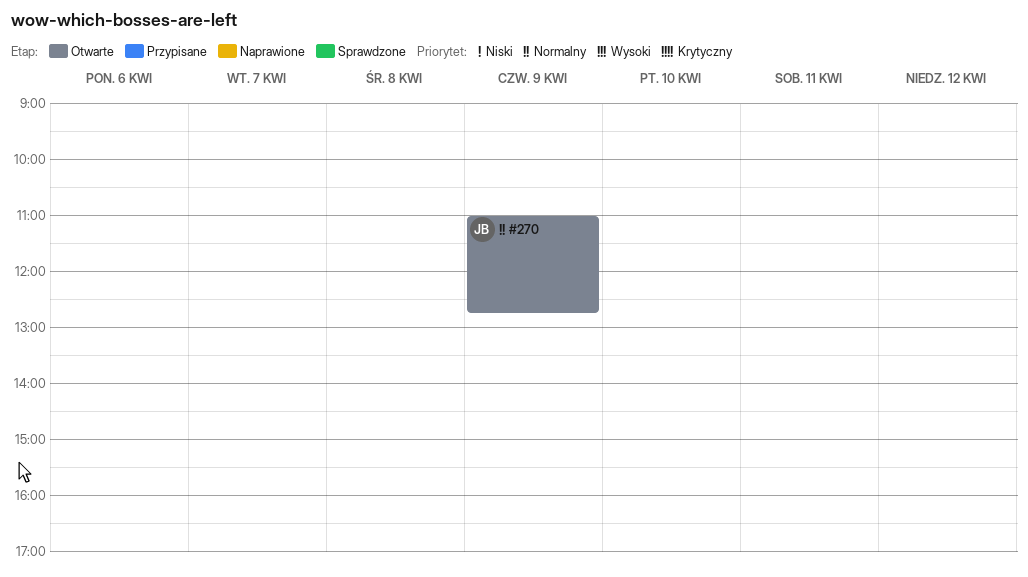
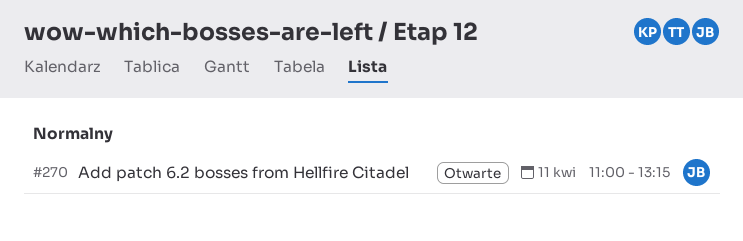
#270, day: Apr 9 -> Apr 11
#270, ends: 12:45 -> 13:15

